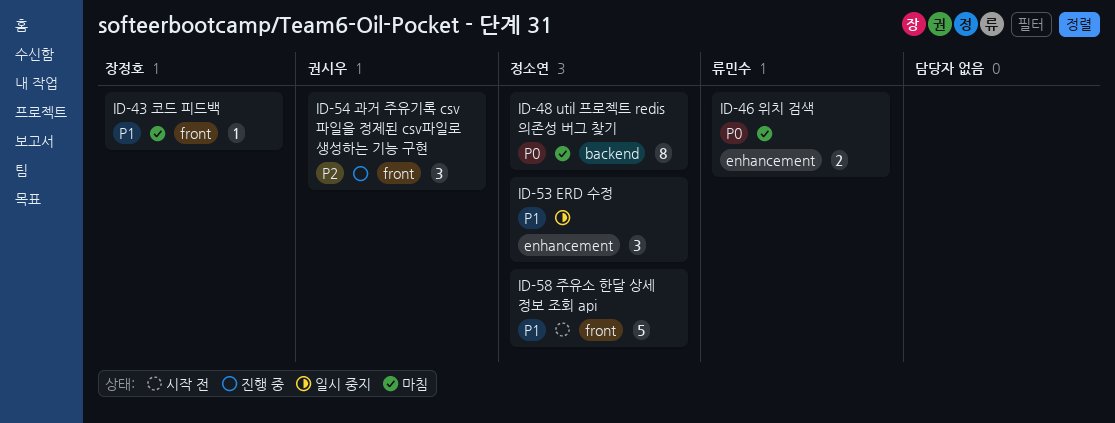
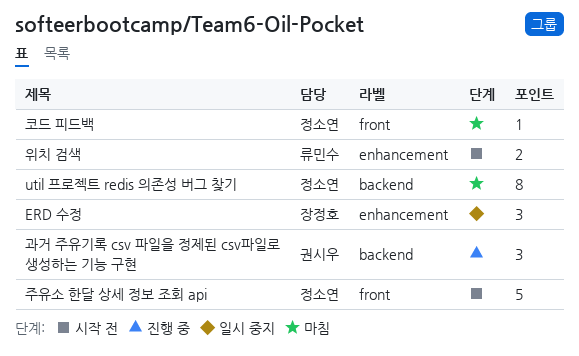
ERD 수정, owner: 정소연 -> 장정호
과거 주유기록 csv 파일을 정제된 csv파일로 생성하는 기능 구현, label: front -> backend
위치 검색, status: 마침 -> 시작 전
코드 피드백, owner: 장정호 -> 정소연

